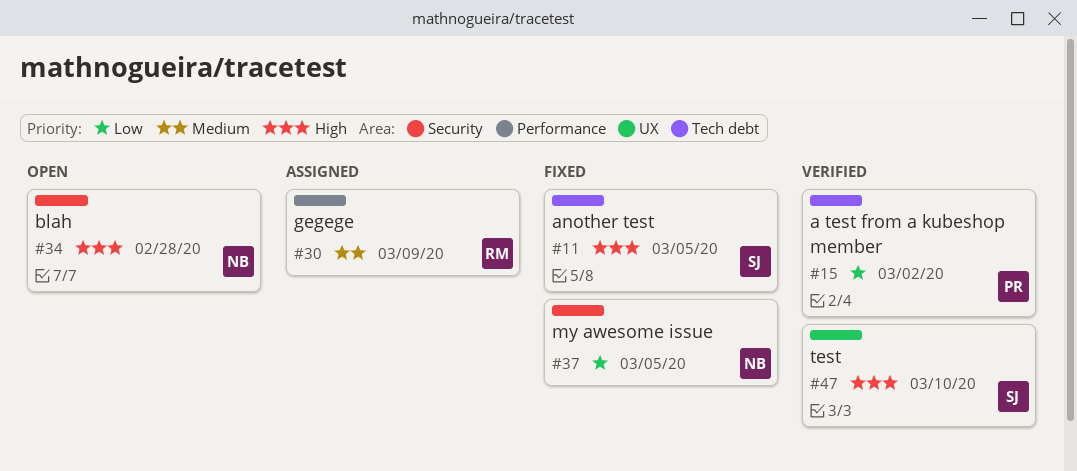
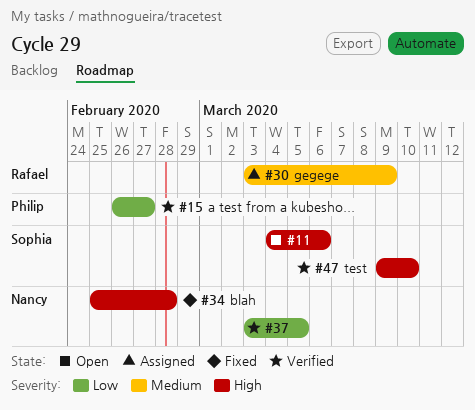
#11, status: Fixed -> Open
#11, due: Mar 5 -> Mar 6
#15, due: Mar 2 -> Feb 27
#34, status: Open -> Fixed
#37, status: Fixed -> Verified

